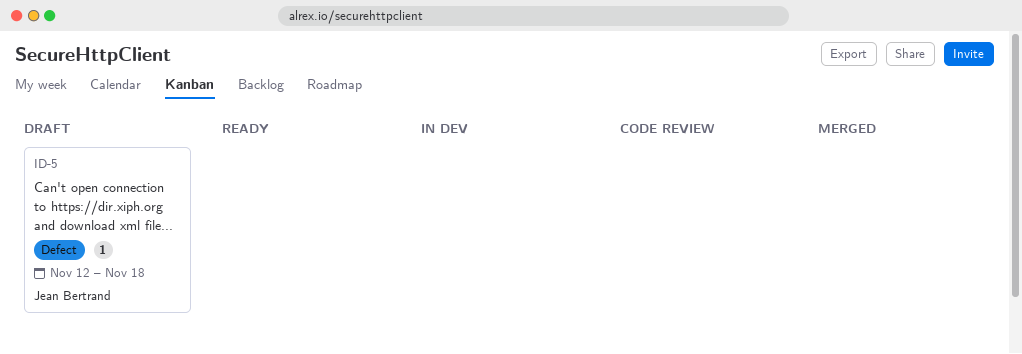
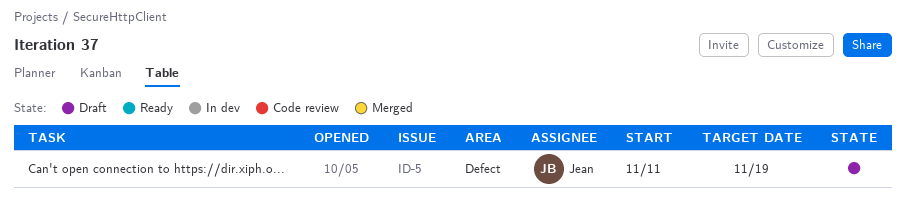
ID-5, start: Nov 12 -> Nov 11
ID-5, due: Nov 18 -> Nov 19

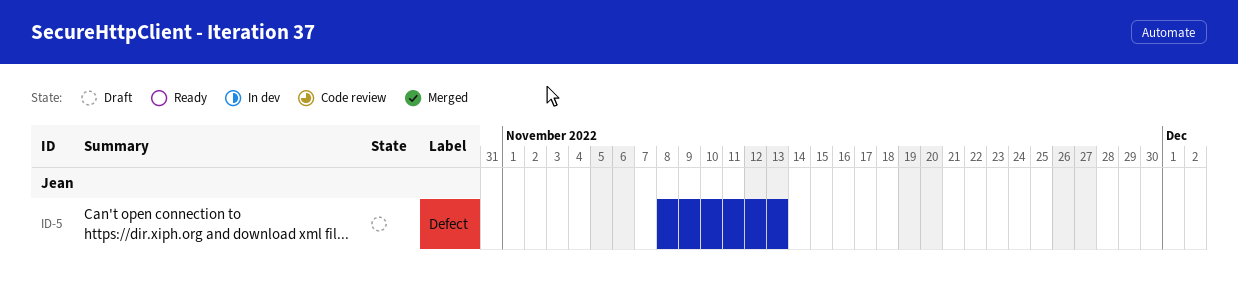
ID-5, start: Nov 11 -> Nov 8
ID-5, due: Nov 19 -> Nov 13

